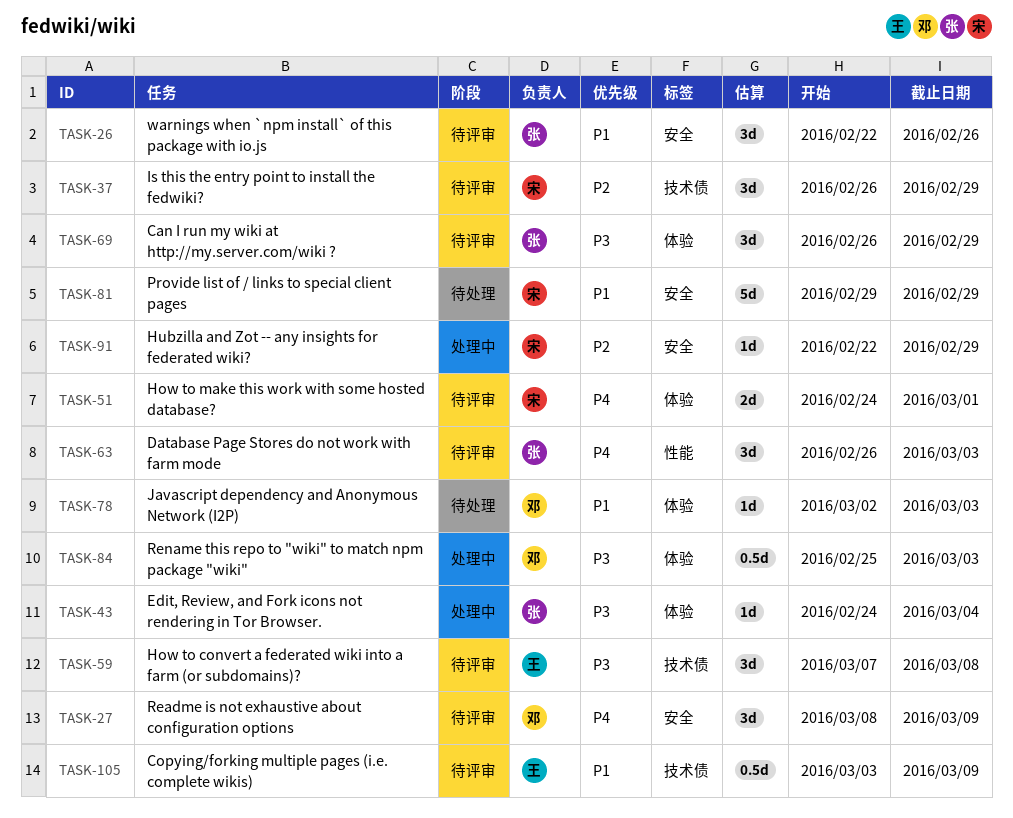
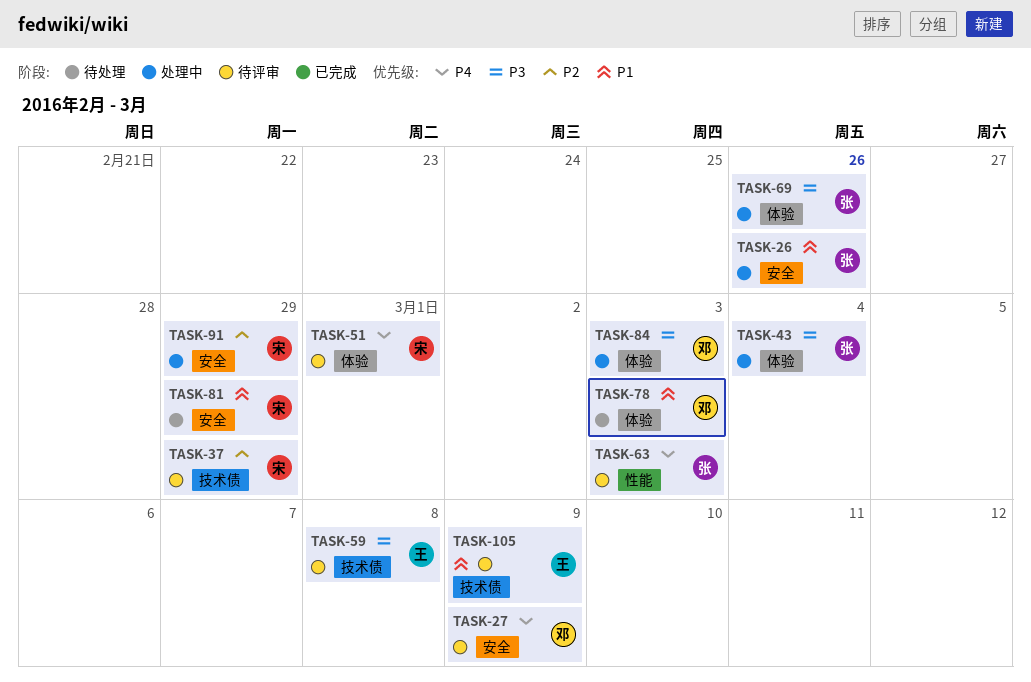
TASK-26, status: 待评审 -> 处理中
TASK-69, status: 待评审 -> 处理中
TASK-69, due: Feb 29 -> Feb 26

